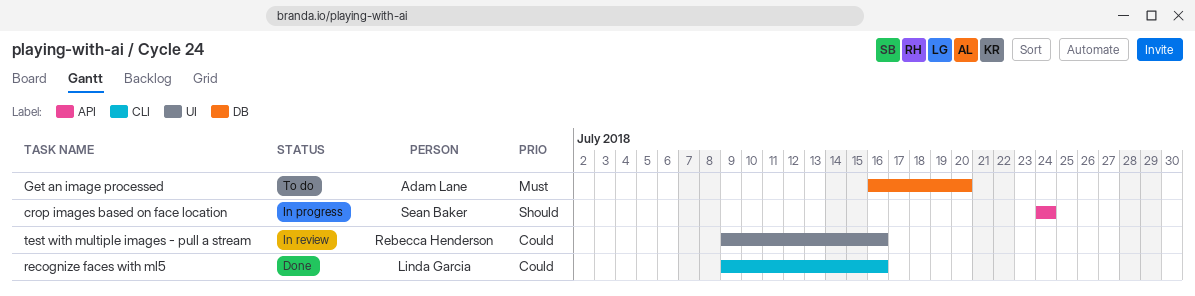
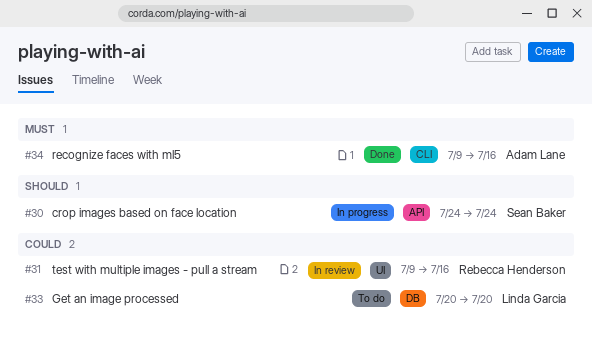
Get an image processed, owner: Adam Lane -> Linda Garcia
Get an image processed, priority: Must -> Could
Get an image processed, start: Jul 16 -> Jul 20
recognize faces with ml5, owner: Linda Garcia -> Adam Lane
recognize faces with ml5, priority: Could -> Must

